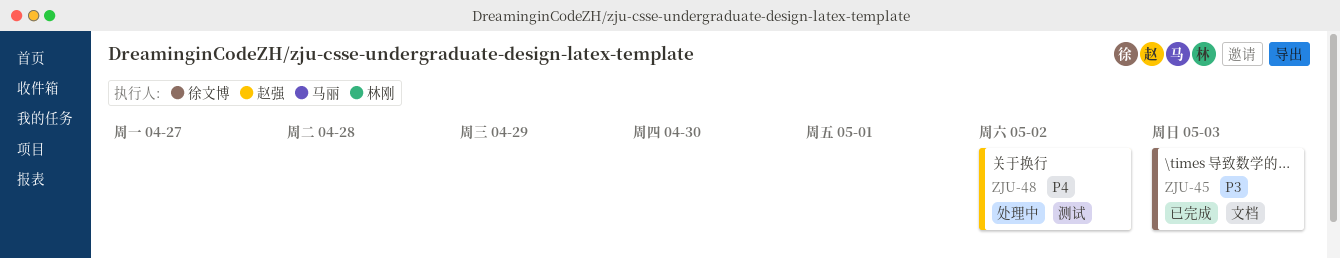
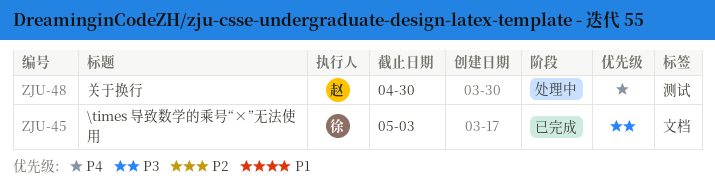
ZJU-48, due: May 2 -> Apr 30

